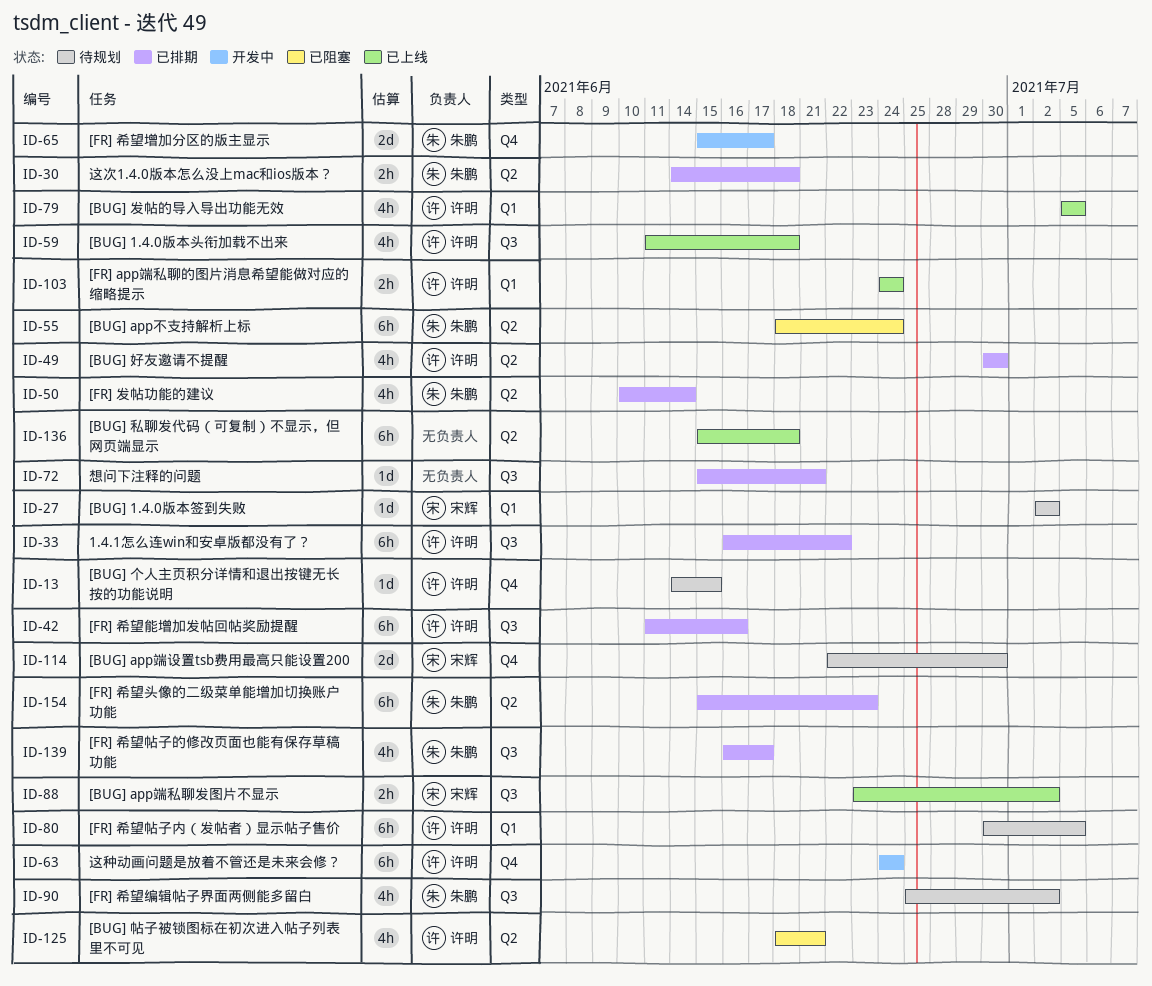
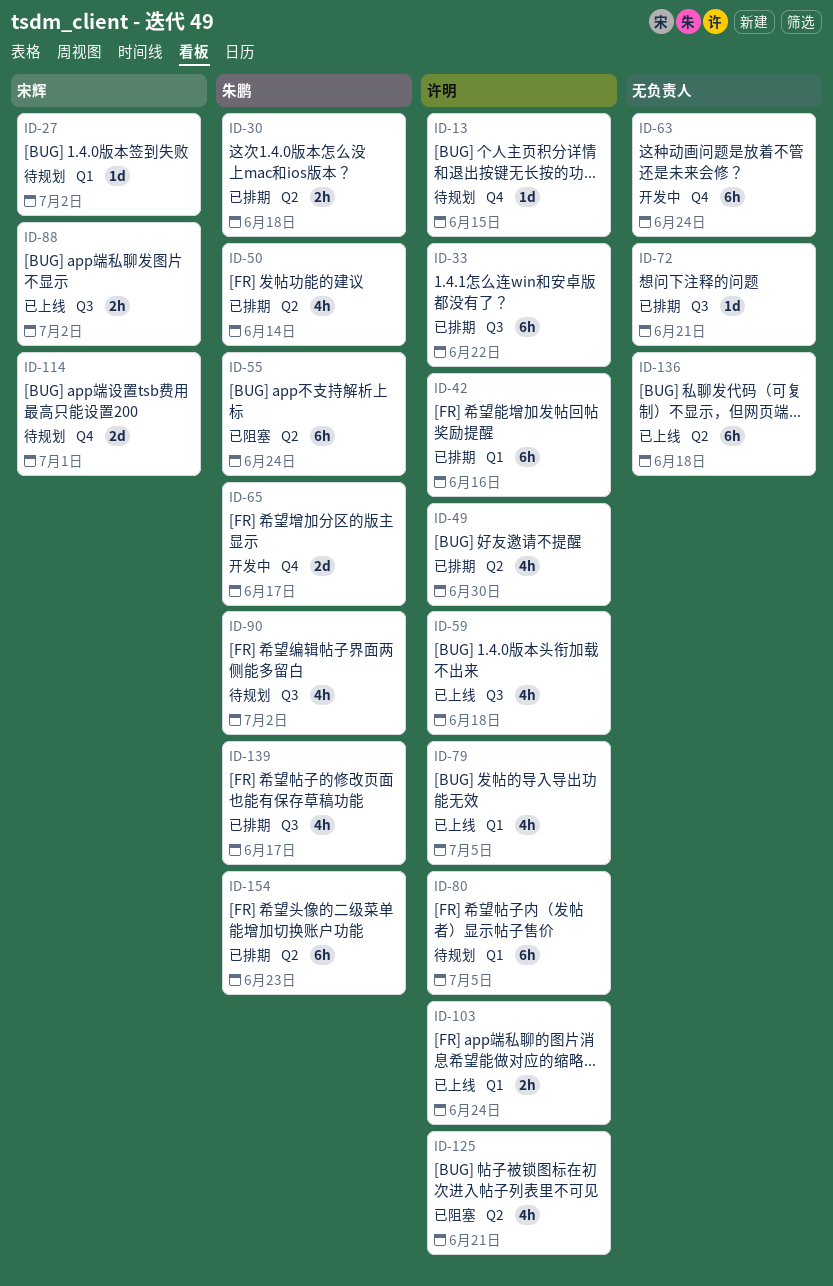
ID-42, label: Q3 -> Q1
ID-63, owner: 许明 -> none
ID-114, due: Jun 30 -> Jul 1

